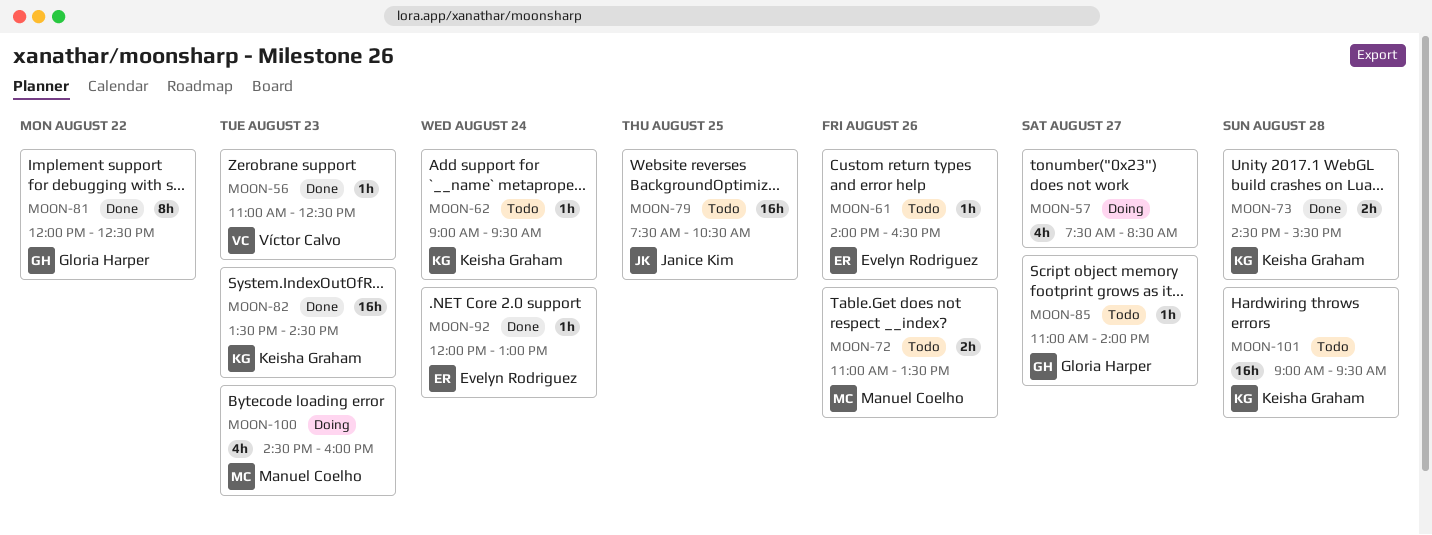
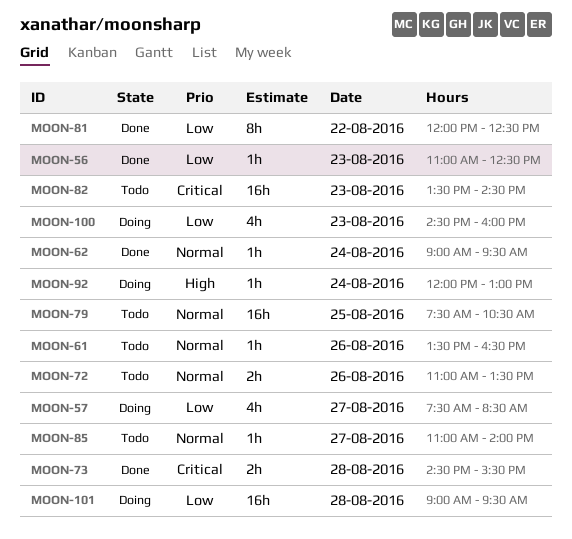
MOON-61, begins: 14:00 -> 13:30
MOON-62, status: Todo -> Done
MOON-82, status: Done -> Todo
MOON-92, status: Done -> Doing
MOON-101, status: Todo -> Doing

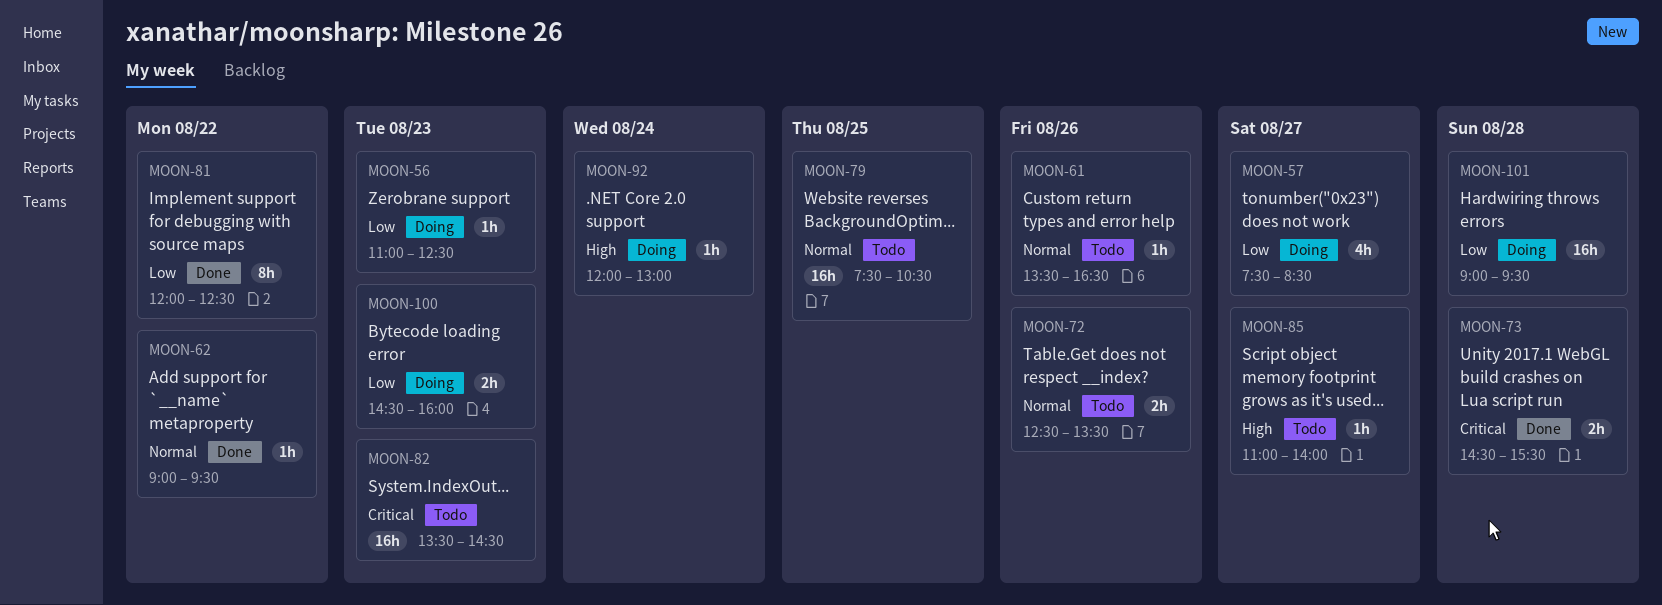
MOON-56, status: Done -> Doing
MOON-62, day: Aug 24 -> Aug 22
MOON-72, begins: 11:00 -> 12:30
MOON-85, priority: Normal -> High
MOON-100, estimate: 4h -> 2h

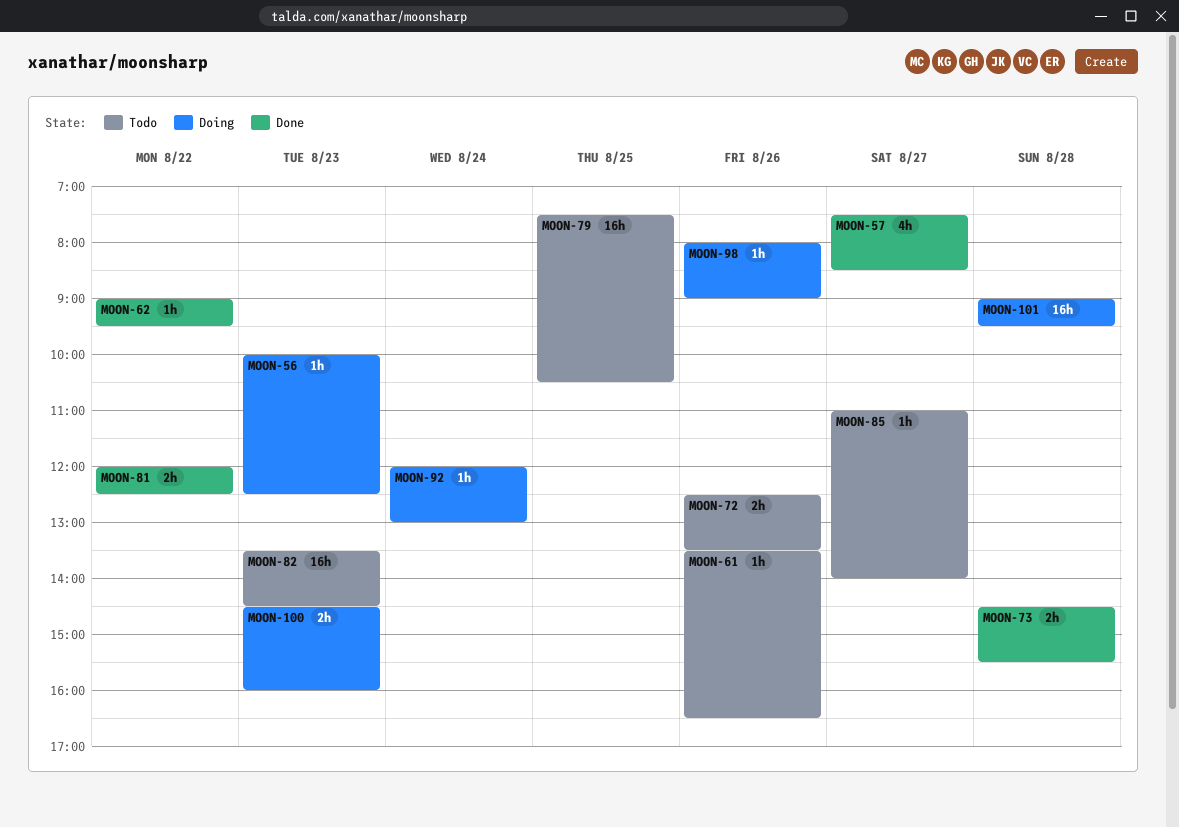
MOON-56, begins: 11:00 -> 10:00
MOON-57, status: Doing -> Done
MOON-81, estimate: 8h -> 2h
MOON-98: none -> present

